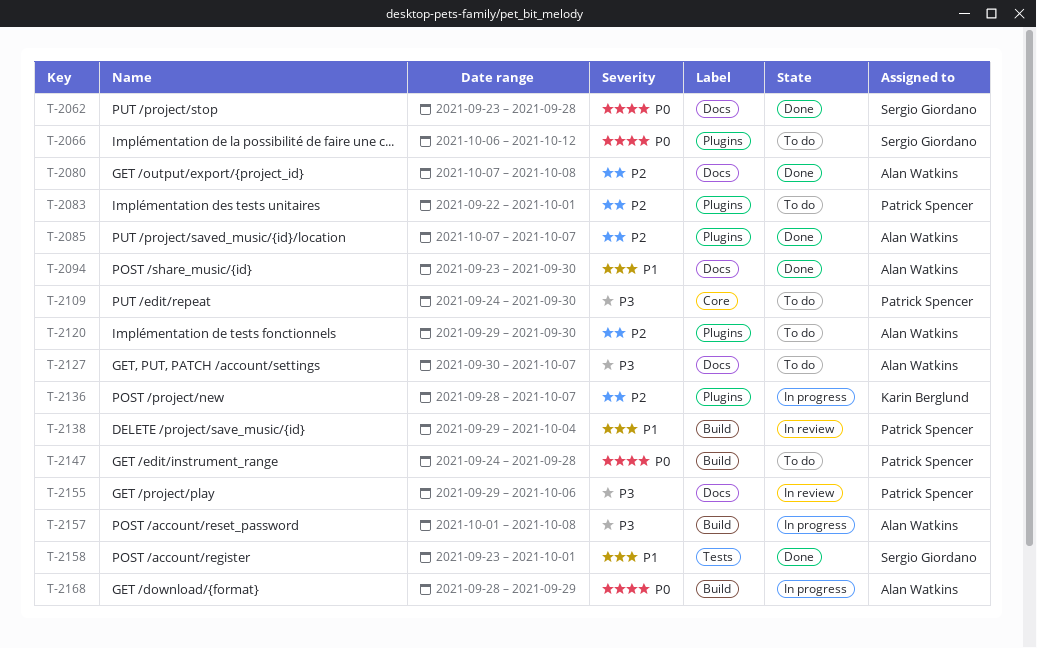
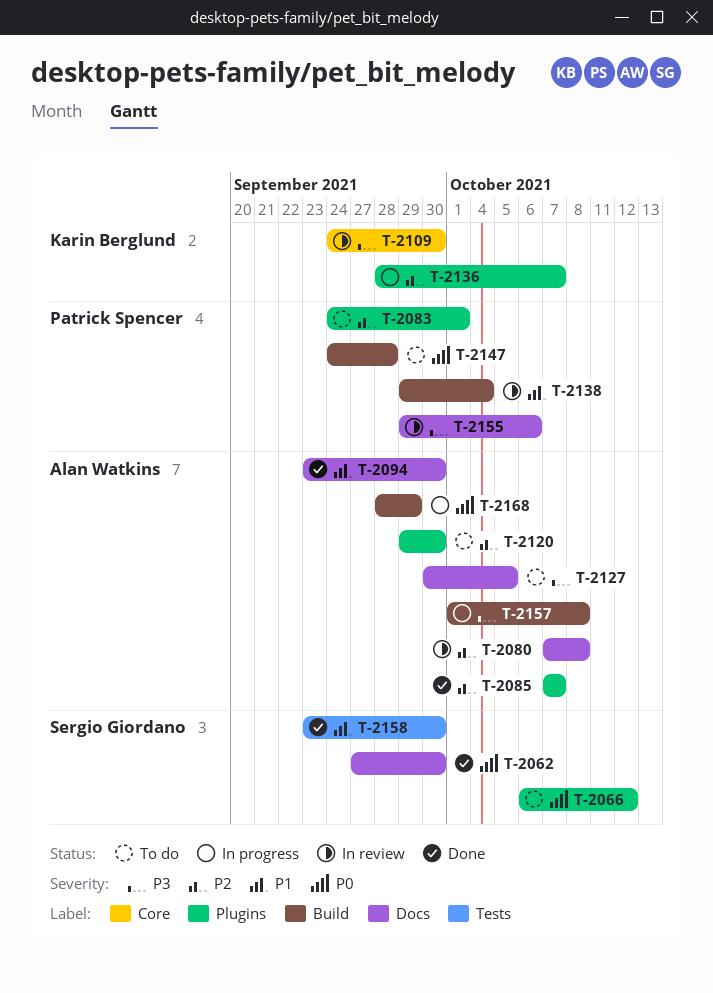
T-2062, start: Sep 23 -> Sep 27
T-2062, due: Sep 28 -> Sep 30
T-2080, status: Done -> In review
T-2083, start: Sep 22 -> Sep 24
T-2109, status: To do -> In review
T-2109, owner: Patrick Spencer -> Karin Berglund
T-2127, due: Oct 7 -> Oct 5
T-2158, due: Oct 1 -> Sep 30

